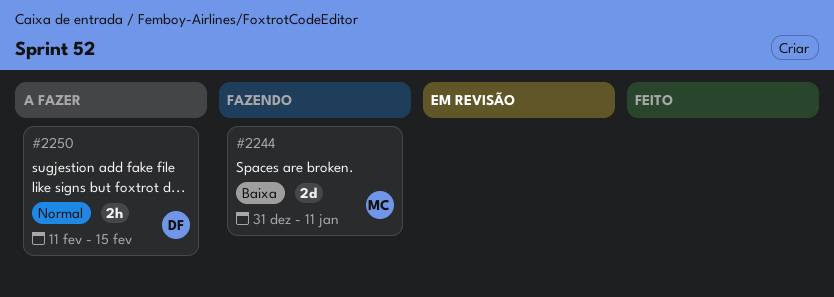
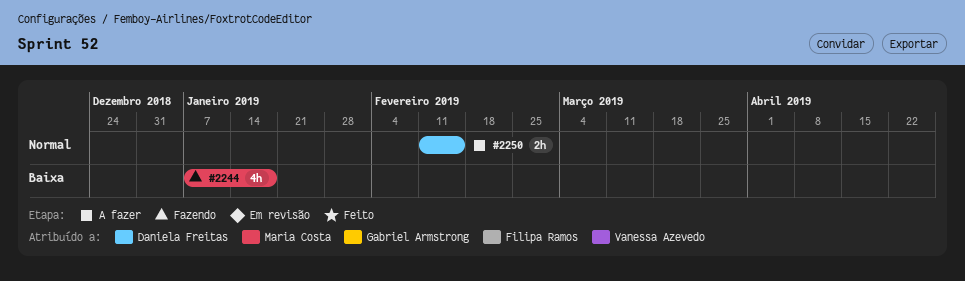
#2244, estimate: 2d -> 4h
#2244, start: Dec 31 -> Jan 7
#2244, due: Jan 11 -> Jan 18

